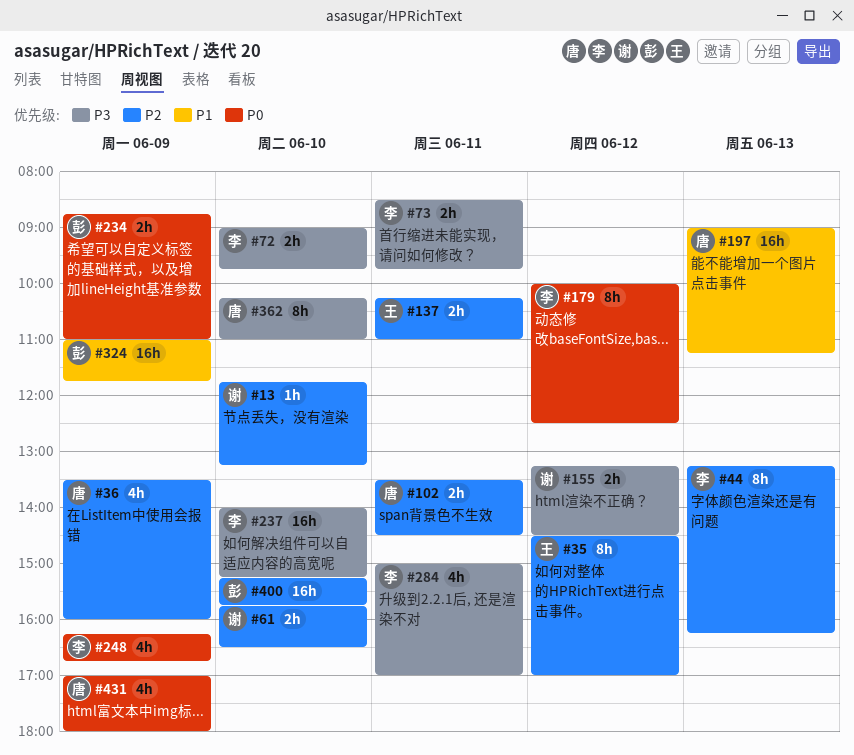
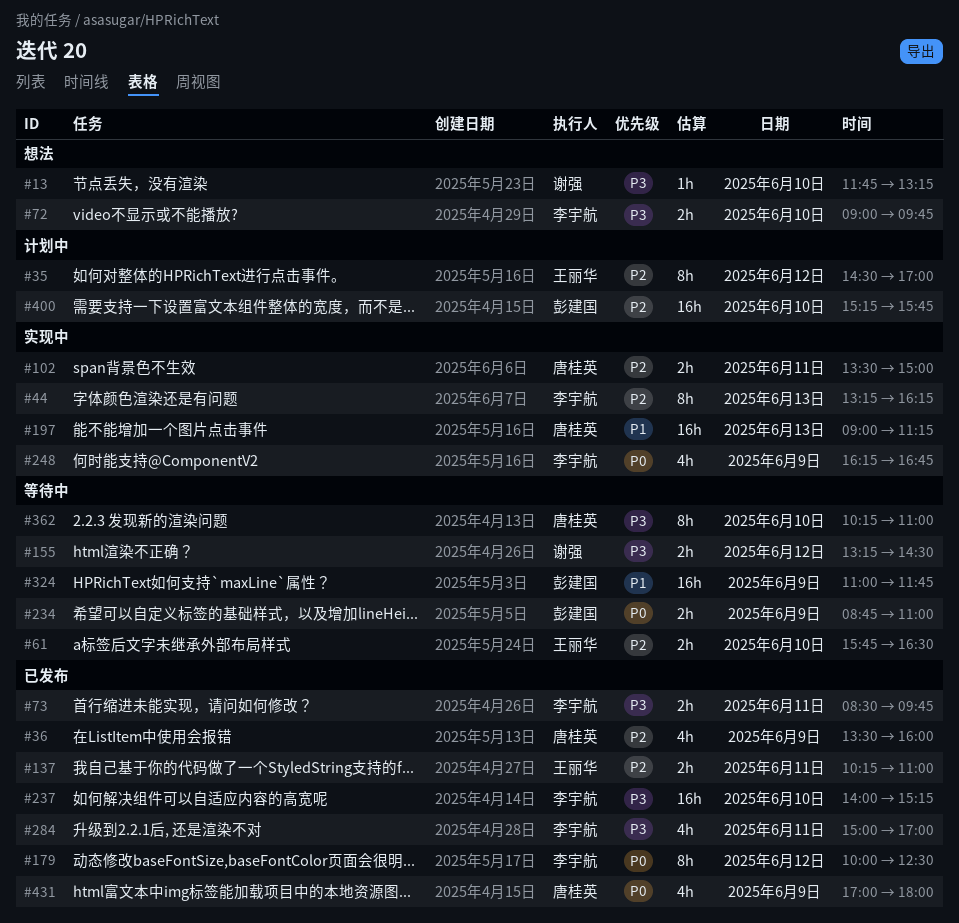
#13, priority: P2 -> P3
#61, owner: 谢强 -> 王丽华
#102, ends: 14:30 -> 15:00

